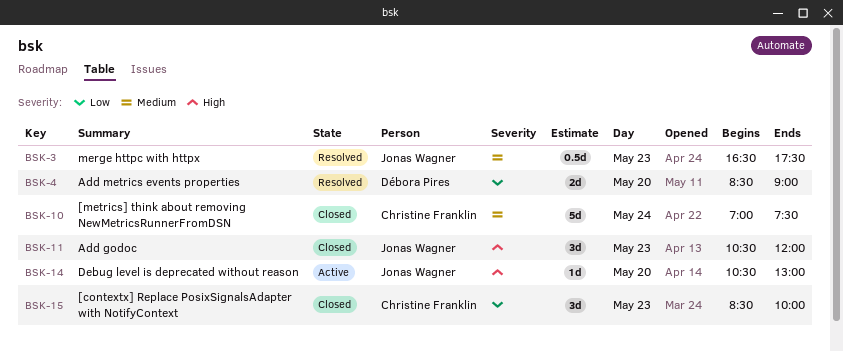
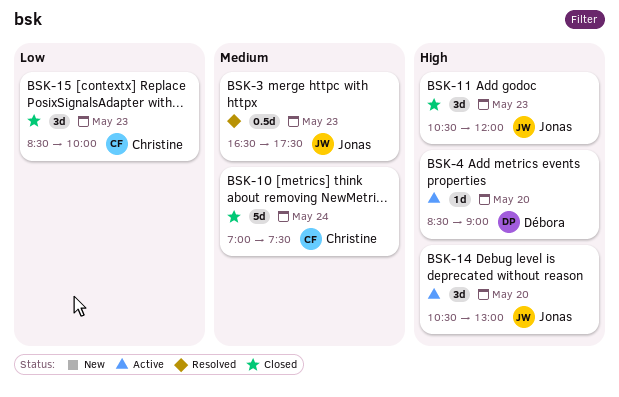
BSK-4, status: Resolved -> Active
BSK-4, priority: Low -> High
BSK-4, estimate: 2d -> 1d
BSK-14, estimate: 1d -> 3d

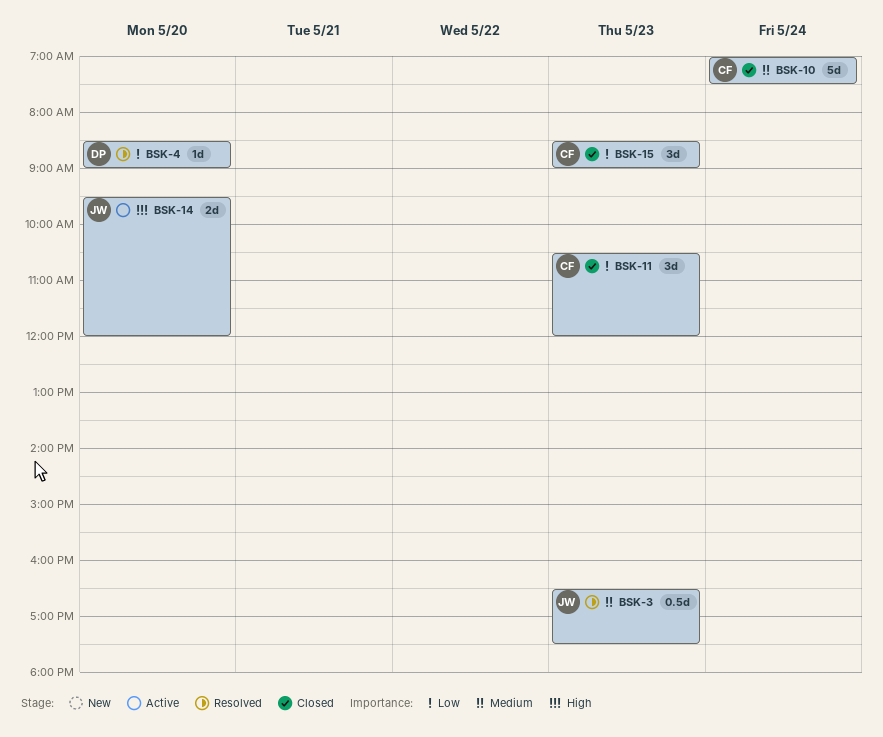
BSK-4, status: Active -> Resolved
BSK-4, priority: High -> Low
BSK-11, owner: Jonas -> Christine
BSK-11, priority: High -> Low
BSK-14, estimate: 3d -> 2d
BSK-14, begins: 10:30 -> 09:30
BSK-14, ends: 13:00 -> 12:00
BSK-15, ends: 10:00 -> 09:00

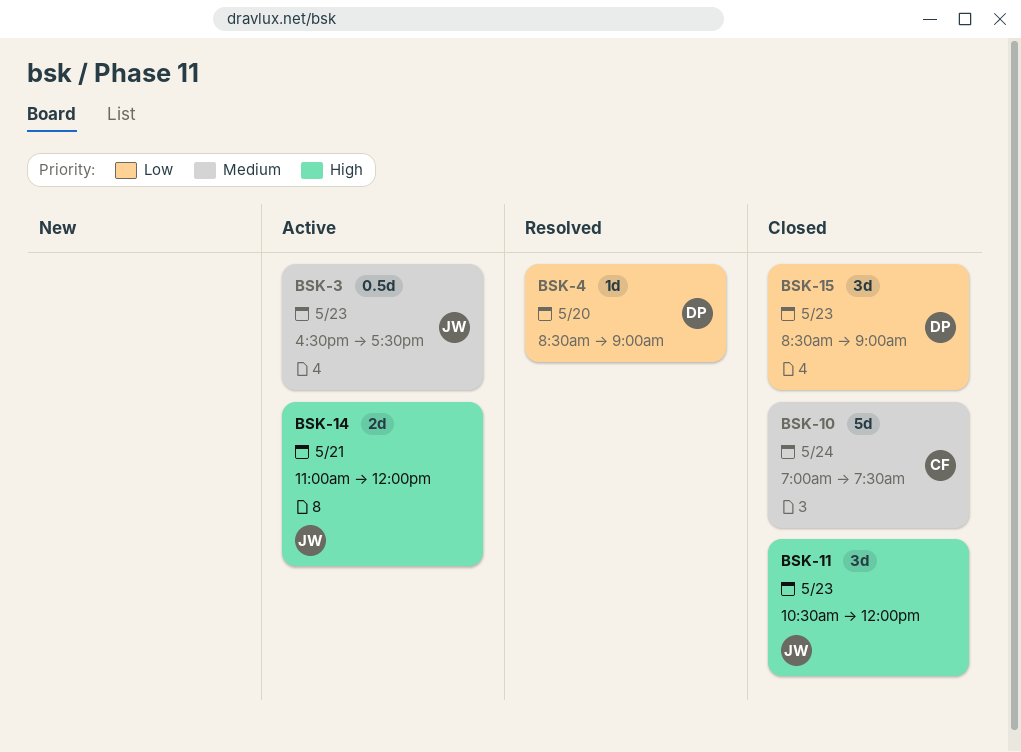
BSK-3, status: Resolved -> Active
BSK-11, owner: CF -> JW
BSK-11, priority: Low -> High
BSK-14, day: May 20 -> May 21
BSK-14, begins: 09:30 -> 11:00
BSK-15, owner: CF -> DP

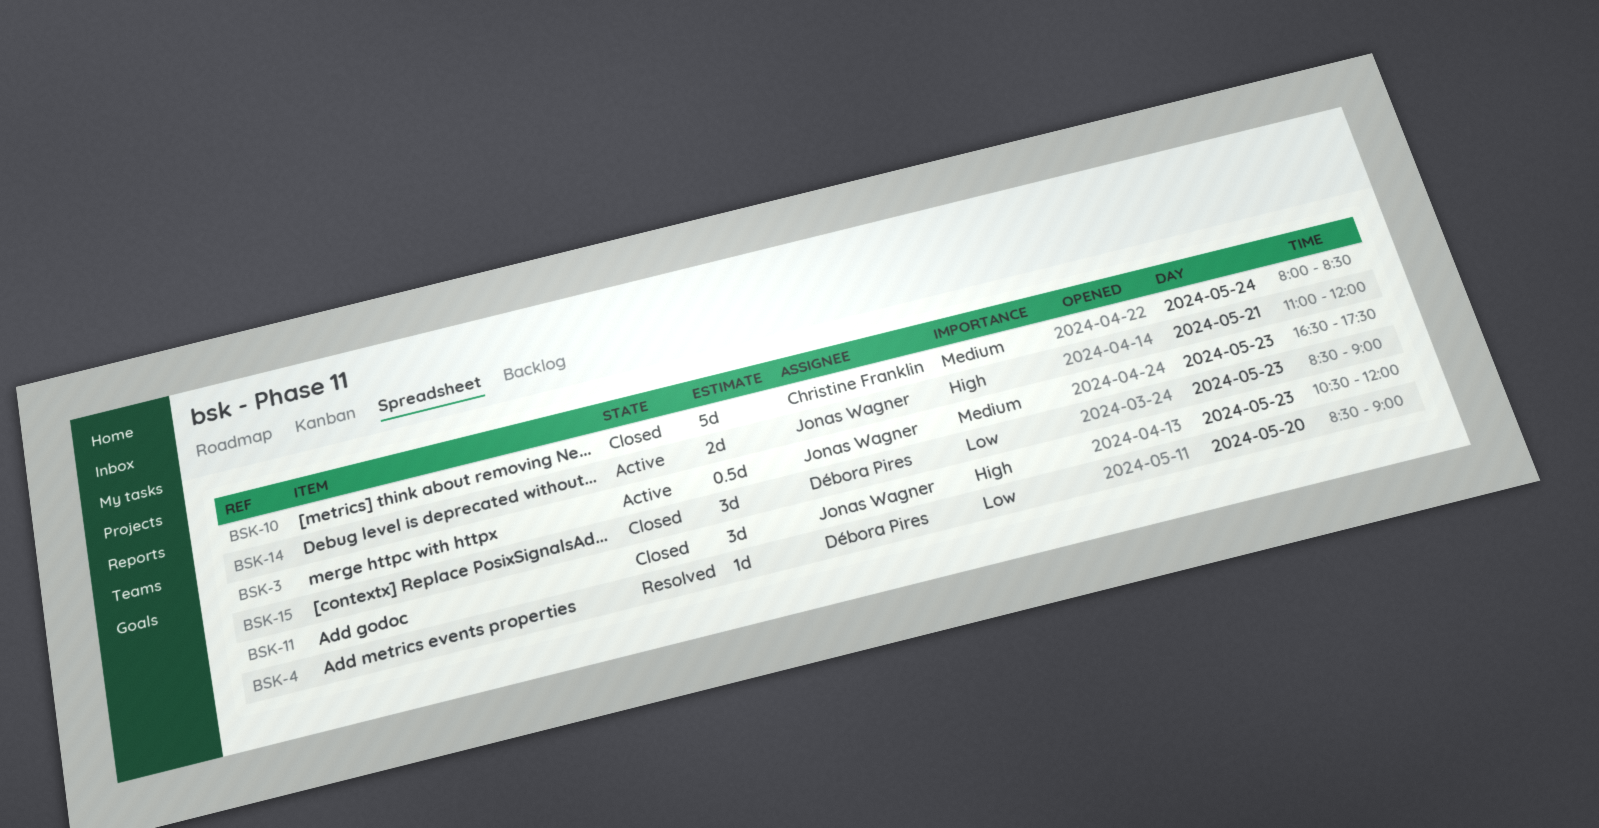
BSK-10, begins: 07:00 -> 08:00
BSK-10, ends: 07:30 -> 08:30

